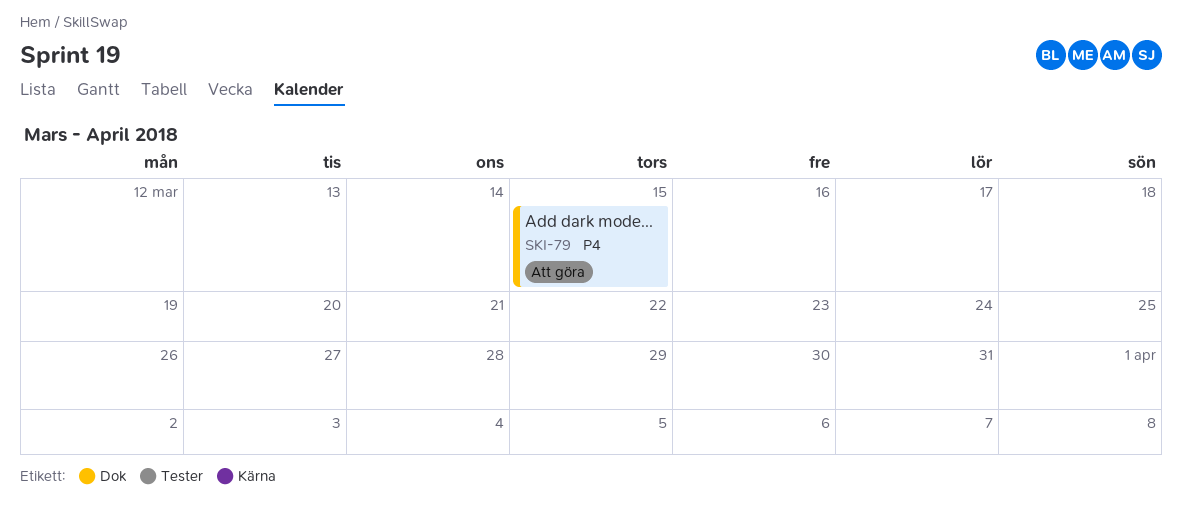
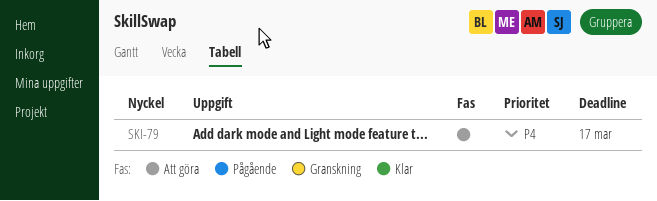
SKI-79, due: Mar 15 -> Mar 17

